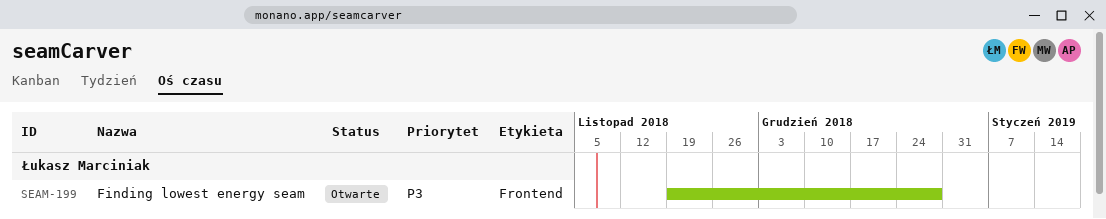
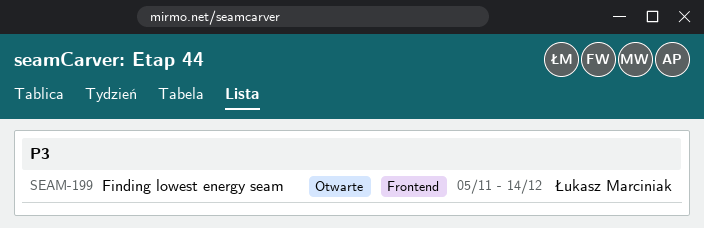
SEAM-199, start: Nov 19 -> Nov 5
SEAM-199, due: Dec 28 -> Dec 14

